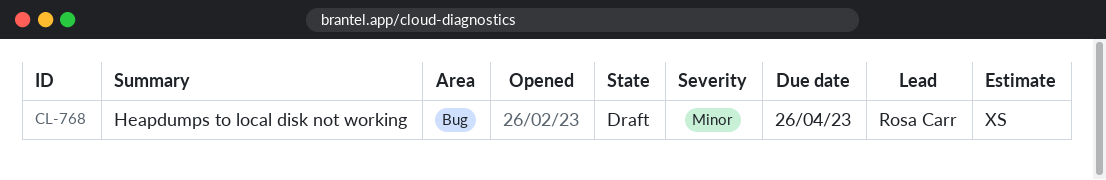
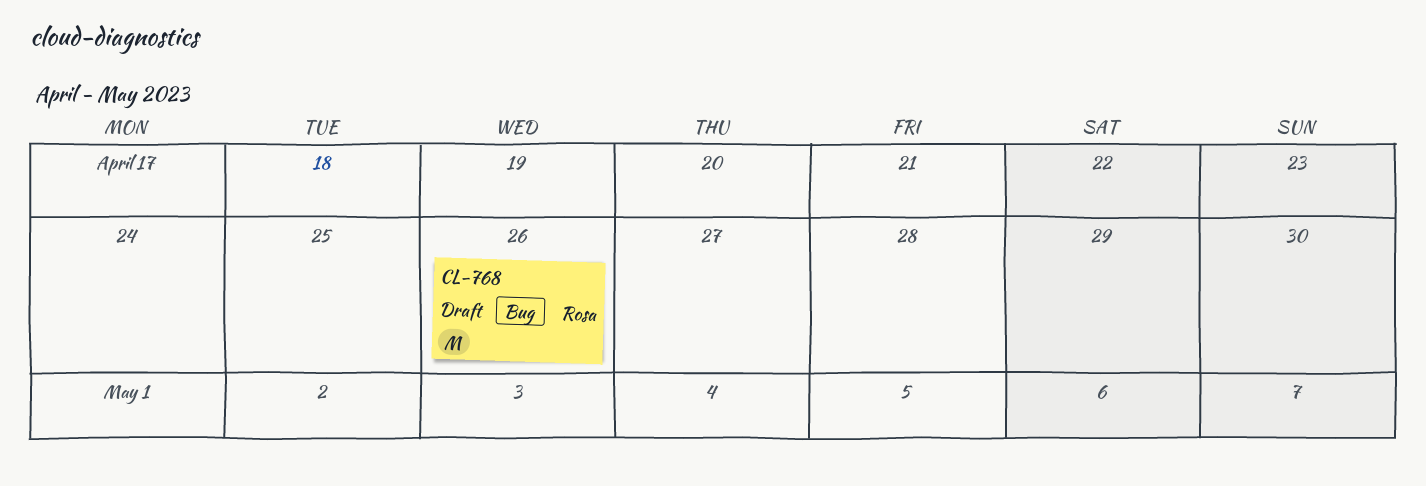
CL-768, estimate: XS -> M

